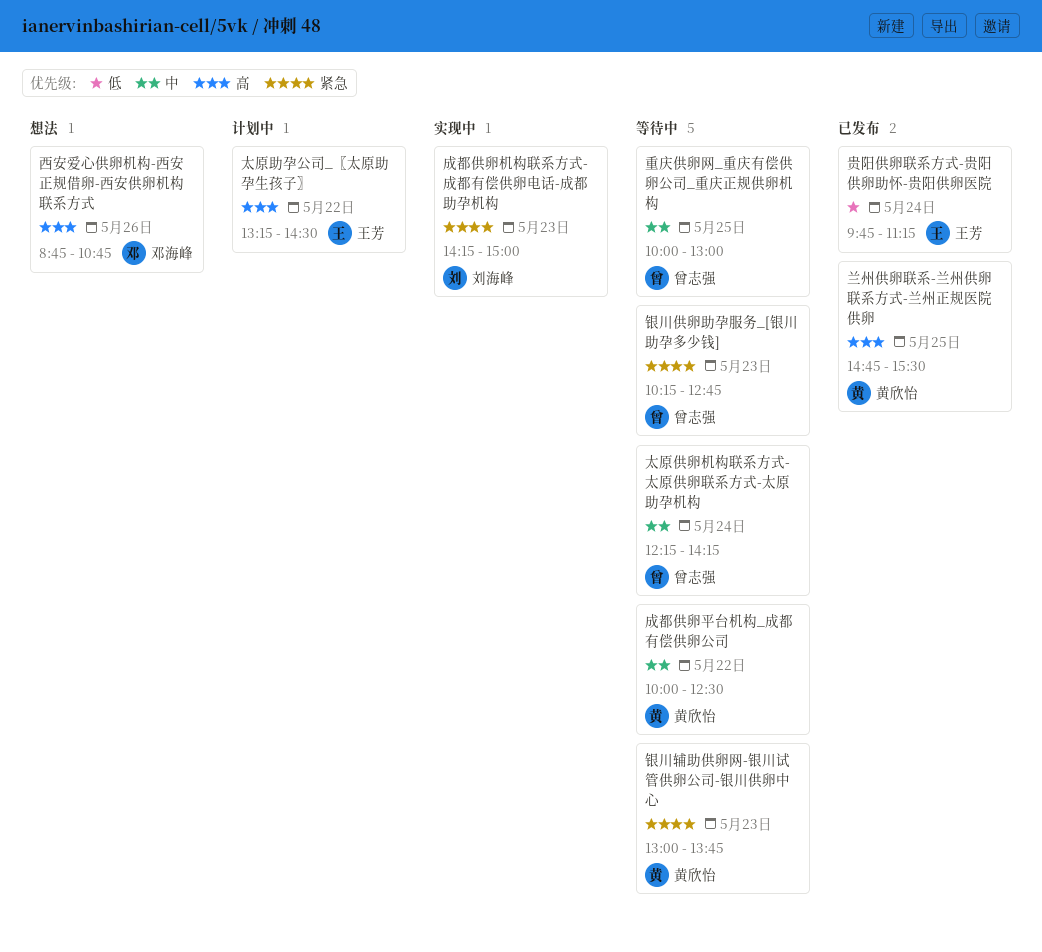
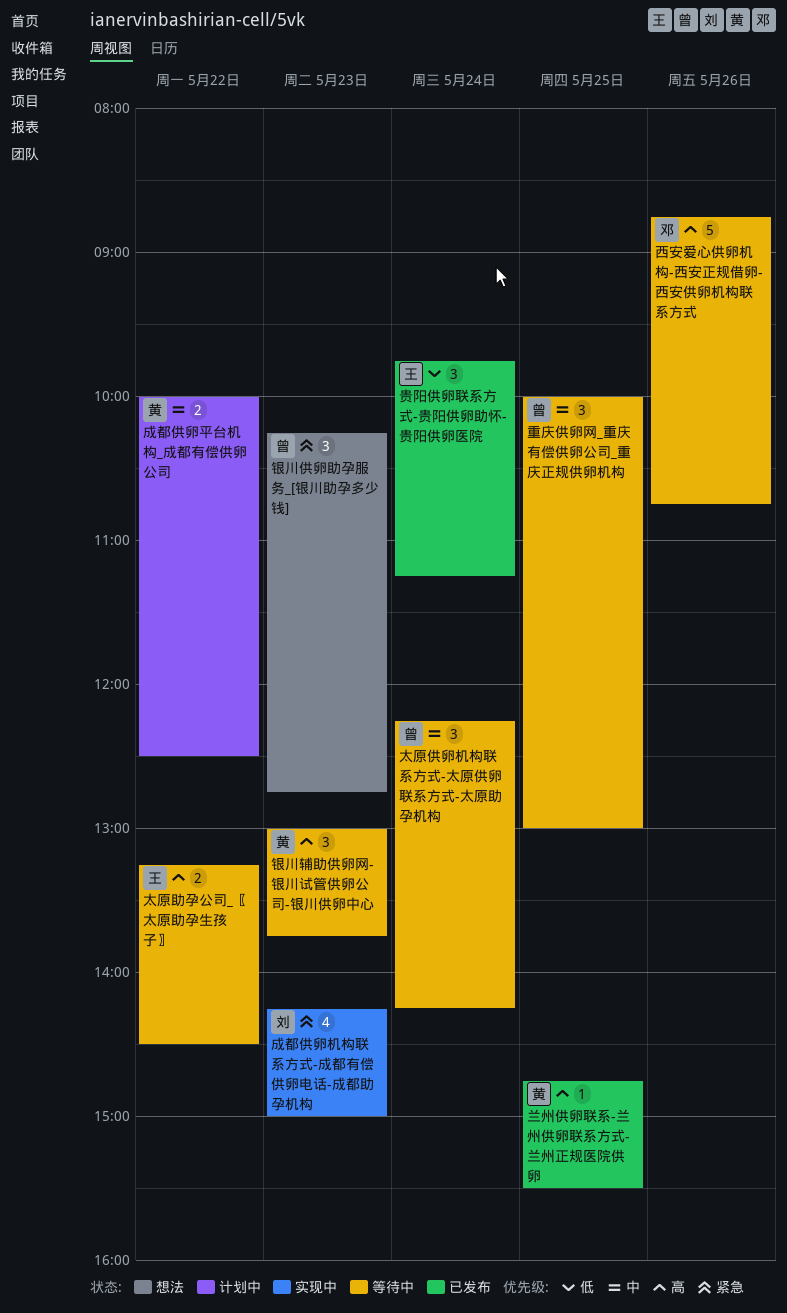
太原助孕公司_〖太原助孕生孩子〗, status: 计划中 -> 等待中
成都供卵平台机构_成都有偿供卵公司, status: 等待中 -> 计划中
西安爱心供卵机构-西安正规借卵-西安供卵机构联系方式, status: 想法 -> 等待中
银川供卵助孕服务_[银川助孕多少钱], status: 等待中 -> 想法
银川辅助供卵网-银川试管供卵公司-银川供卵中心, priority: 紧急 -> 高

